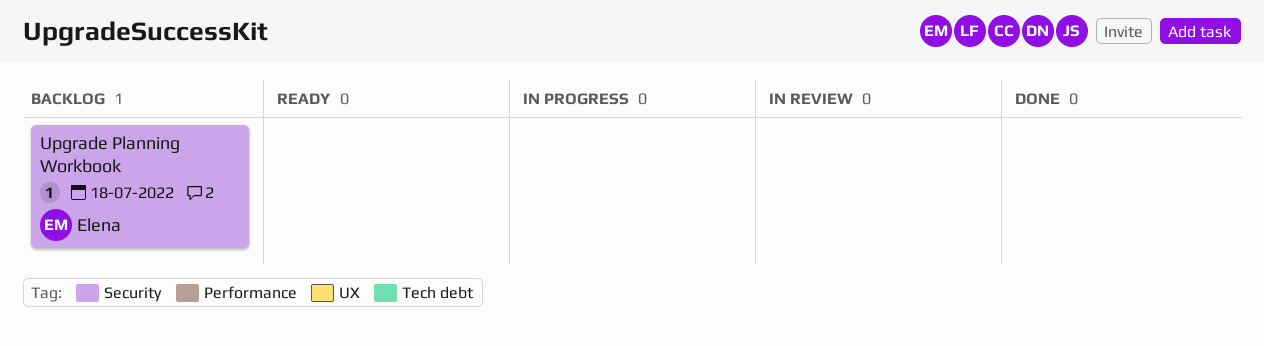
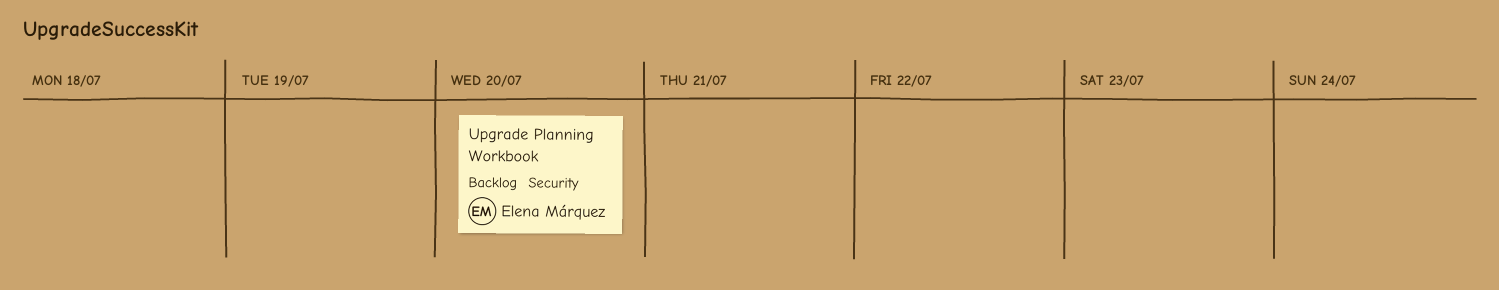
Upgrade Planning Workbook, due: Jul 18 -> Jul 20

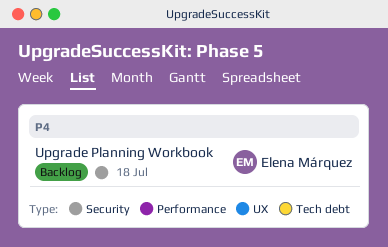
Upgrade Planning Workbook, due: Jul 20 -> Jul 18

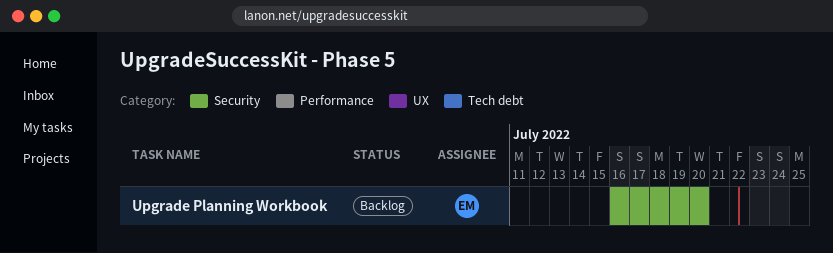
Upgrade Planning Workbook, due: Jul 18 -> Jul 20

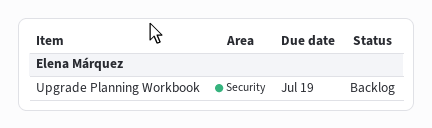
Upgrade Planning Workbook, due: Jul 20 -> Jul 19

